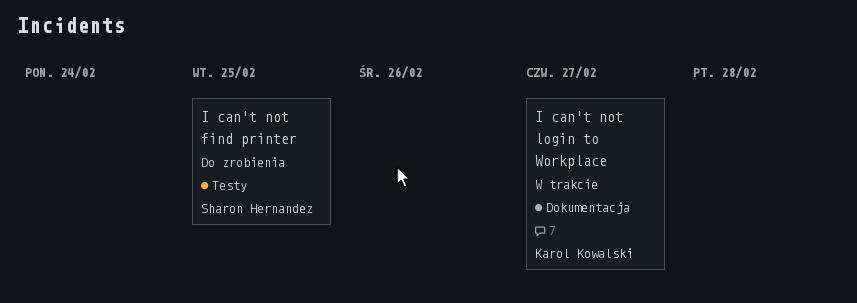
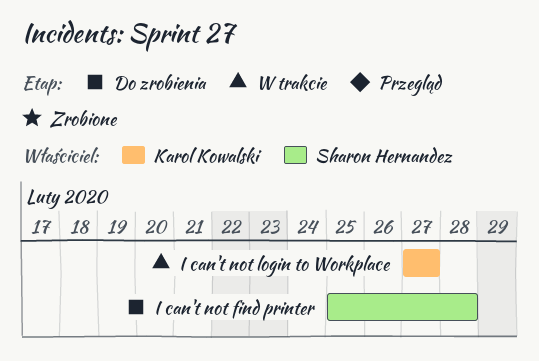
I can't not find printer, due: Feb 25 -> Feb 28

